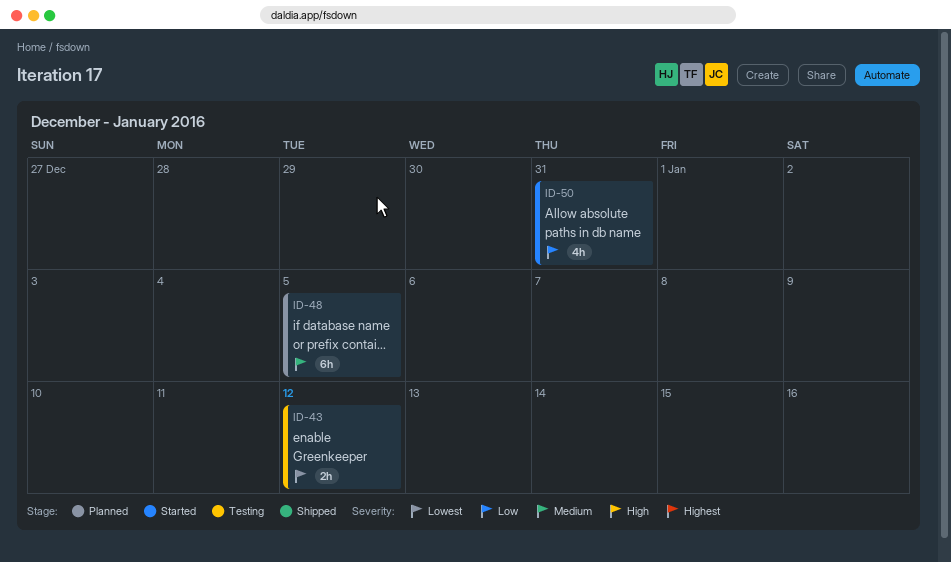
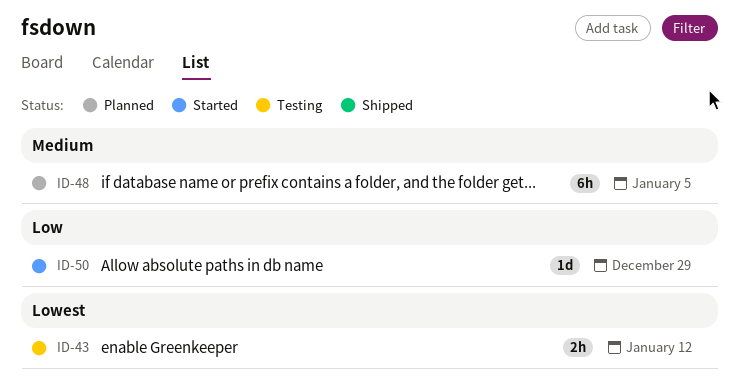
ID-50, estimate: 4h -> 1d
ID-50, due: Dec 31 -> Dec 29

